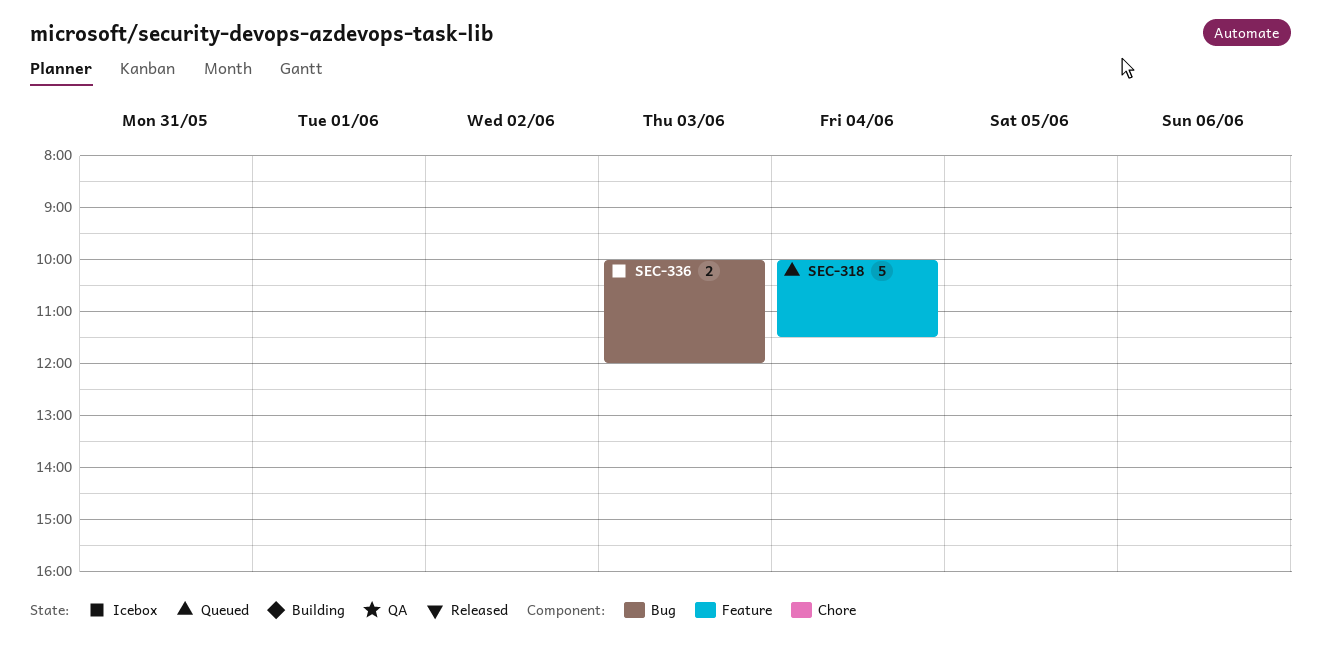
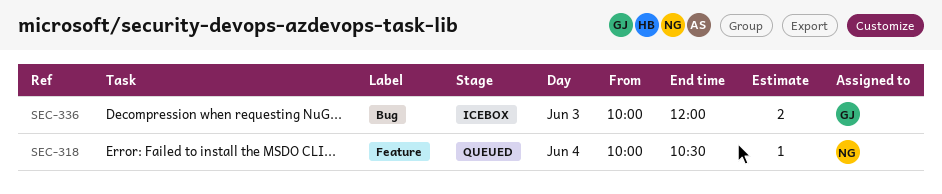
SEC-318, estimate: 5 -> 1
SEC-318, ends: 11:30 -> 10:30

